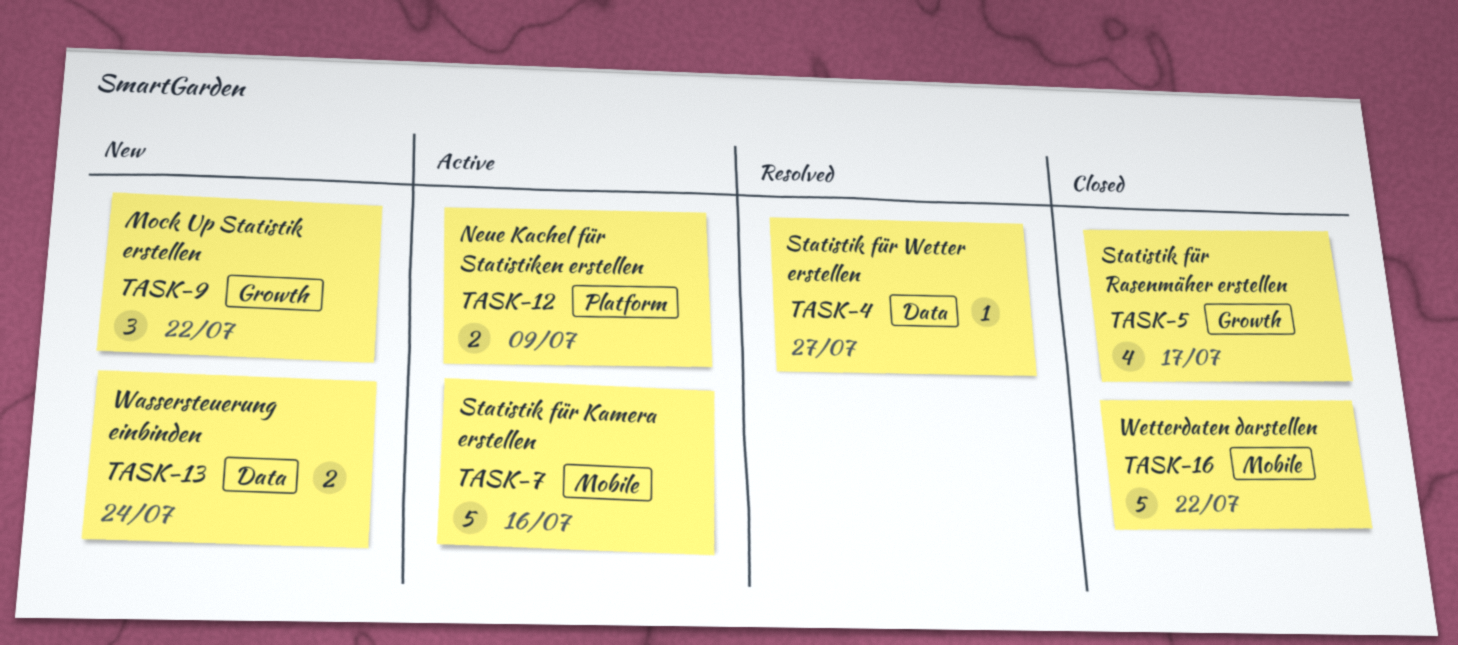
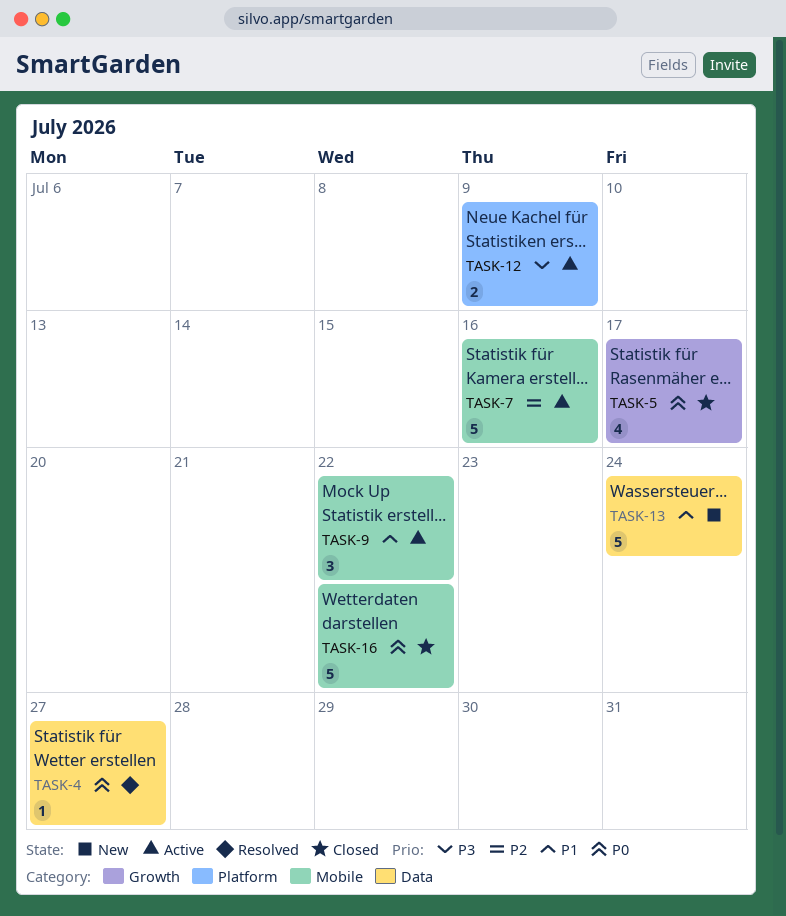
TASK-9, status: New -> Active
TASK-9, label: Growth -> Mobile
TASK-13, estimate: 2 -> 5

